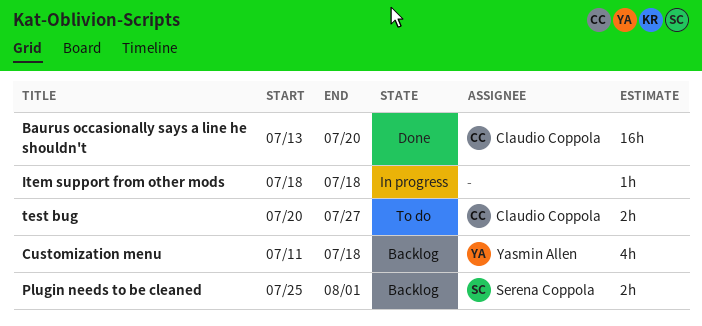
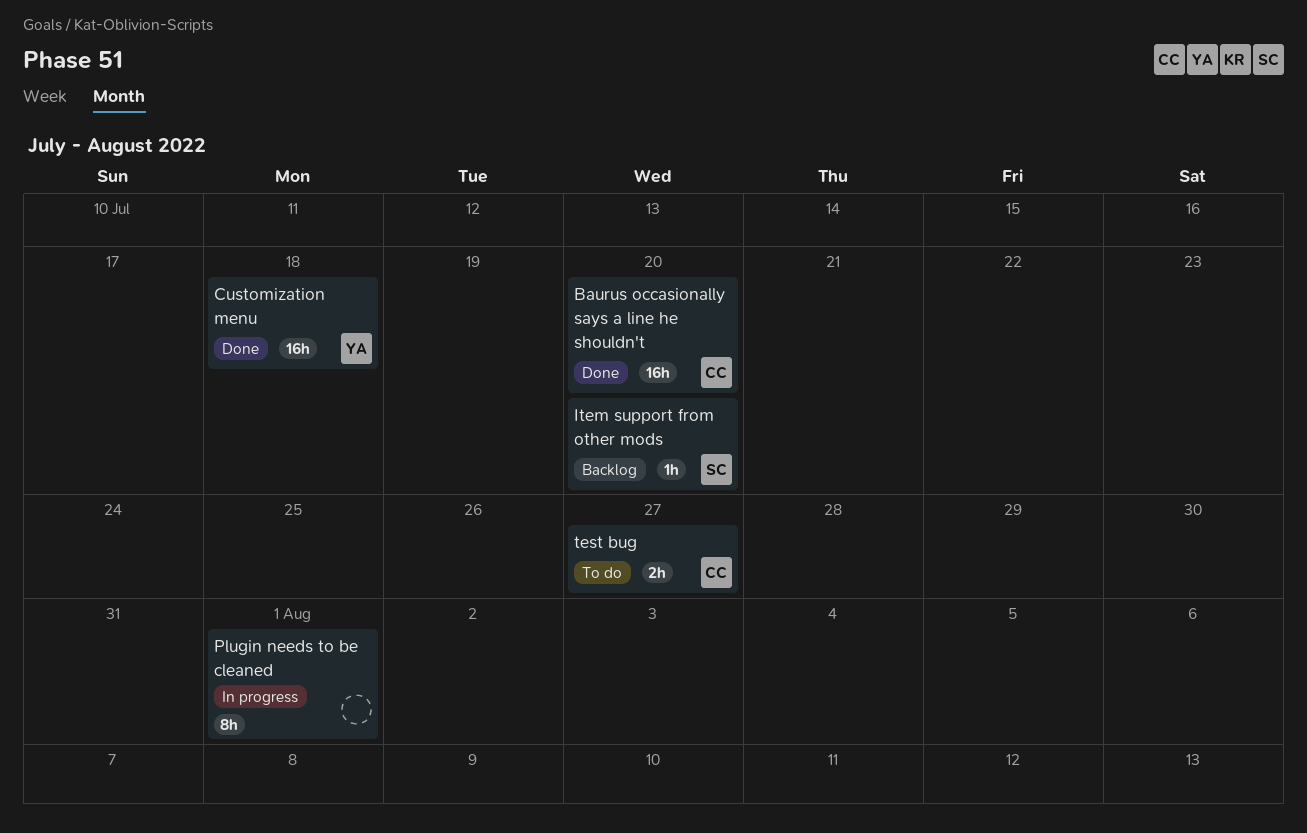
Customization menu, status: Backlog -> Done
Customization menu, estimate: 4h -> 16h
Item support from other mods, status: In progress -> Backlog
Item support from other mods, owner: none -> Serena Coppola
Item support from other mods, due: Jul 18 -> Jul 20
Plugin needs to be cleaned, status: Backlog -> In progress
Plugin needs to be cleaned, owner: Serena Coppola -> none
Plugin needs to be cleaned, estimate: 2h -> 8h

